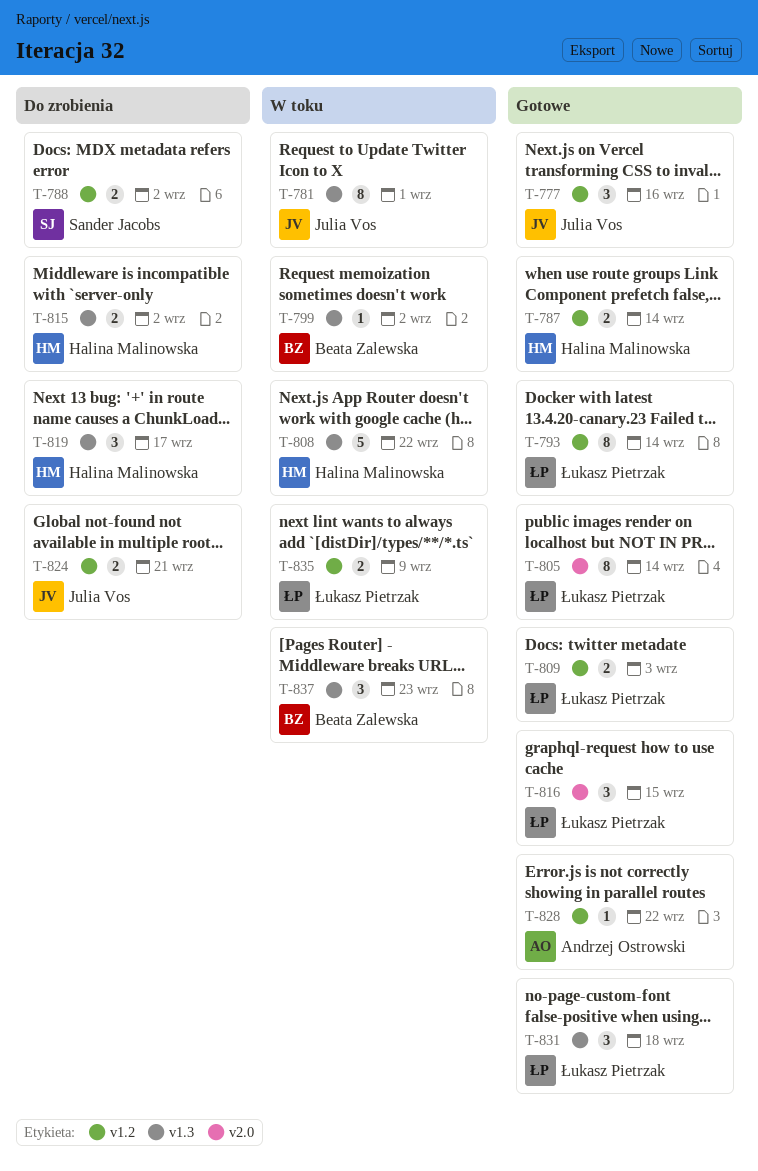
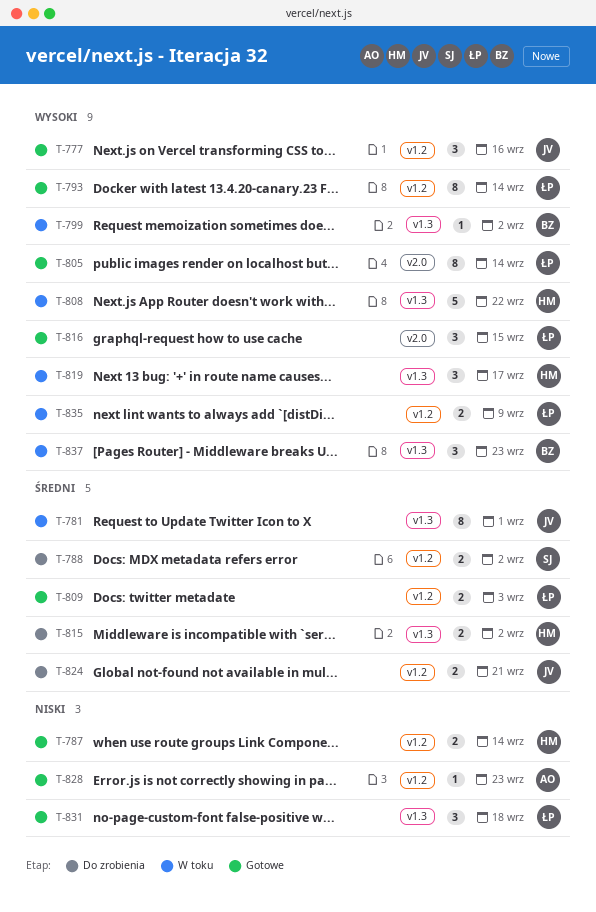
T-819, status: Do zrobienia -> W toku
T-828, due: Sep 22 -> Sep 23

